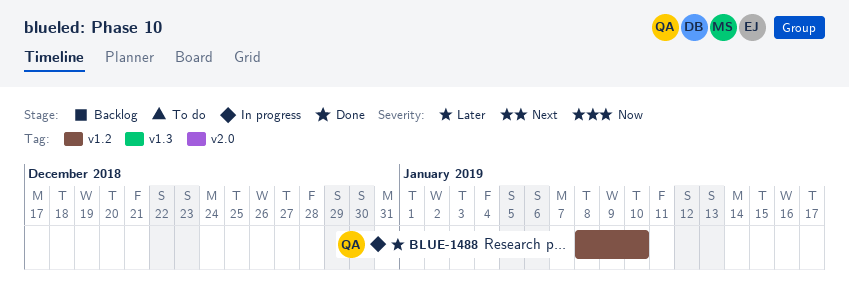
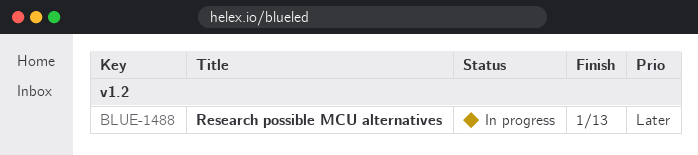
BLUE-1488, due: Jan 10 -> Jan 13

